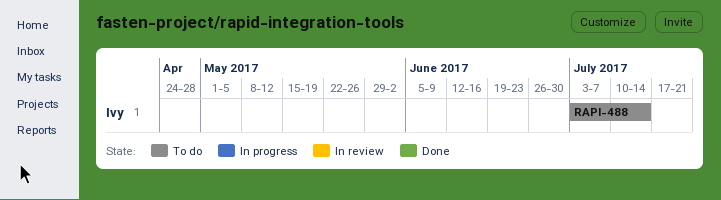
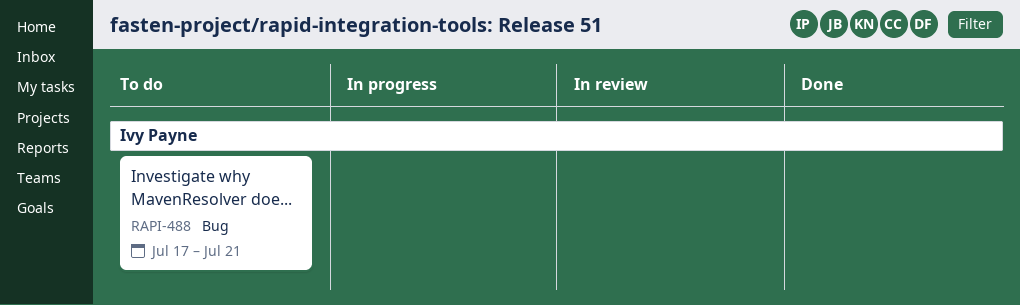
RAPI-488, start: Jul 3 -> Jul 17
RAPI-488, due: Jul 14 -> Jul 21

